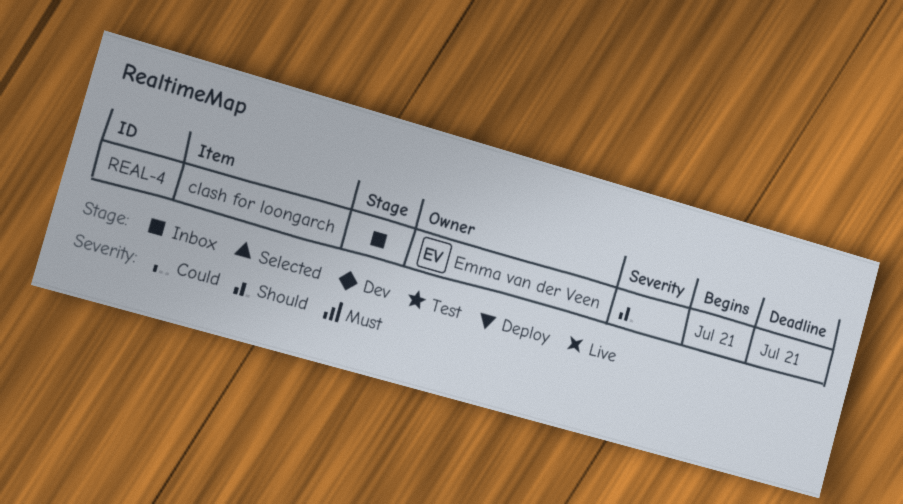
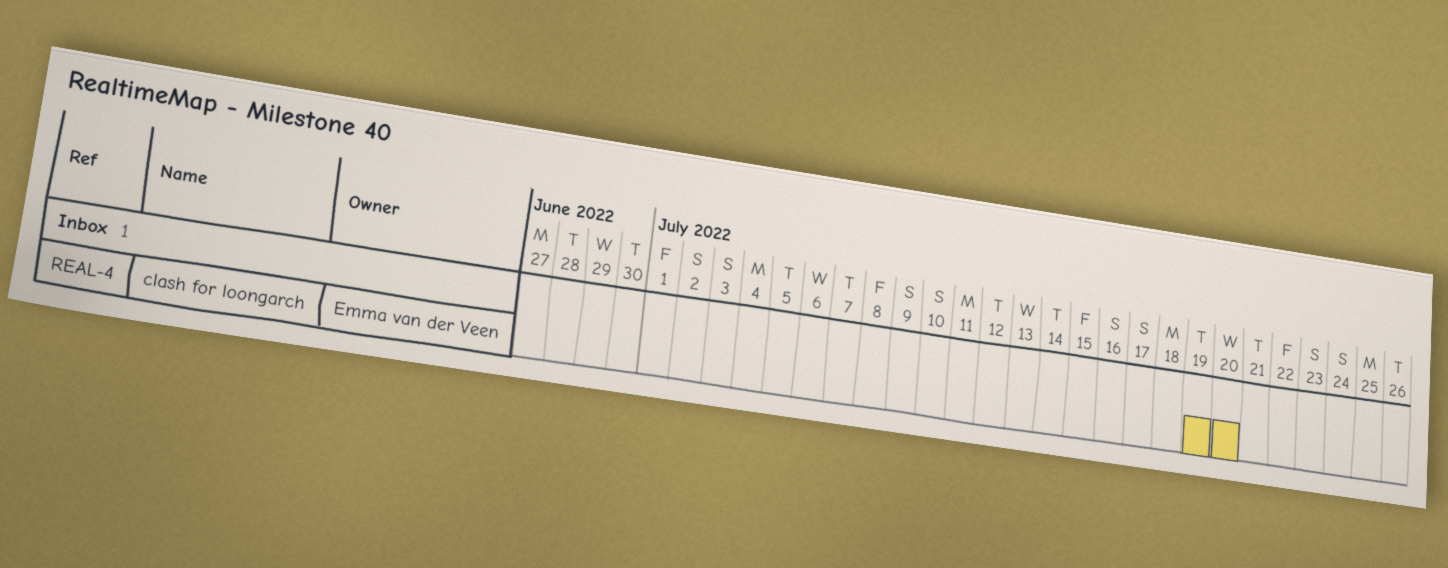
REAL-4, start: Jul 21 -> Jul 19
REAL-4, due: Jul 21 -> Jul 20

